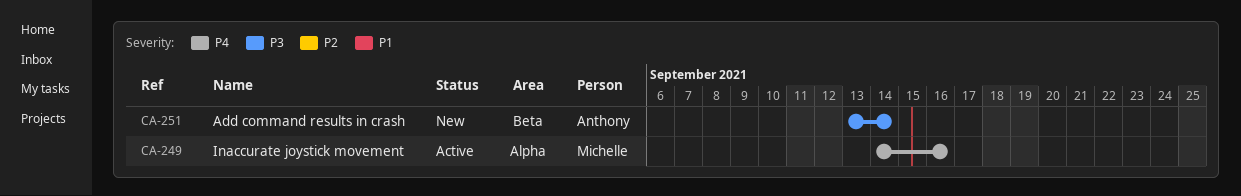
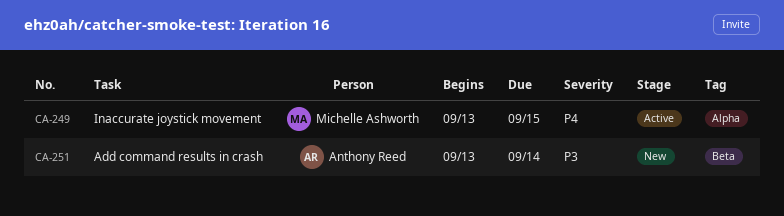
CA-249, start: Sep 14 -> Sep 13
CA-249, due: Sep 16 -> Sep 15

